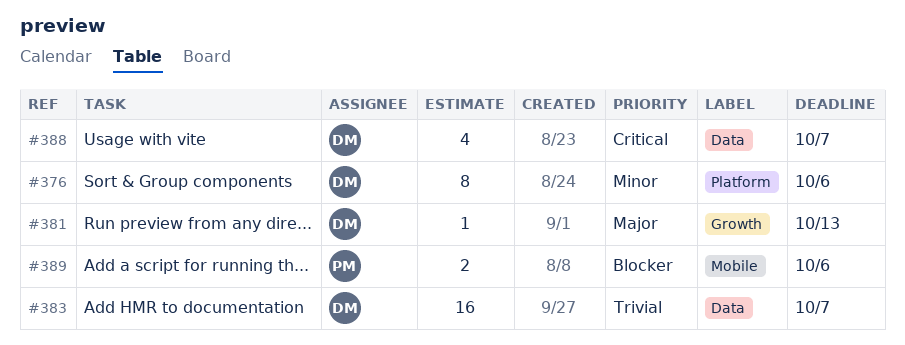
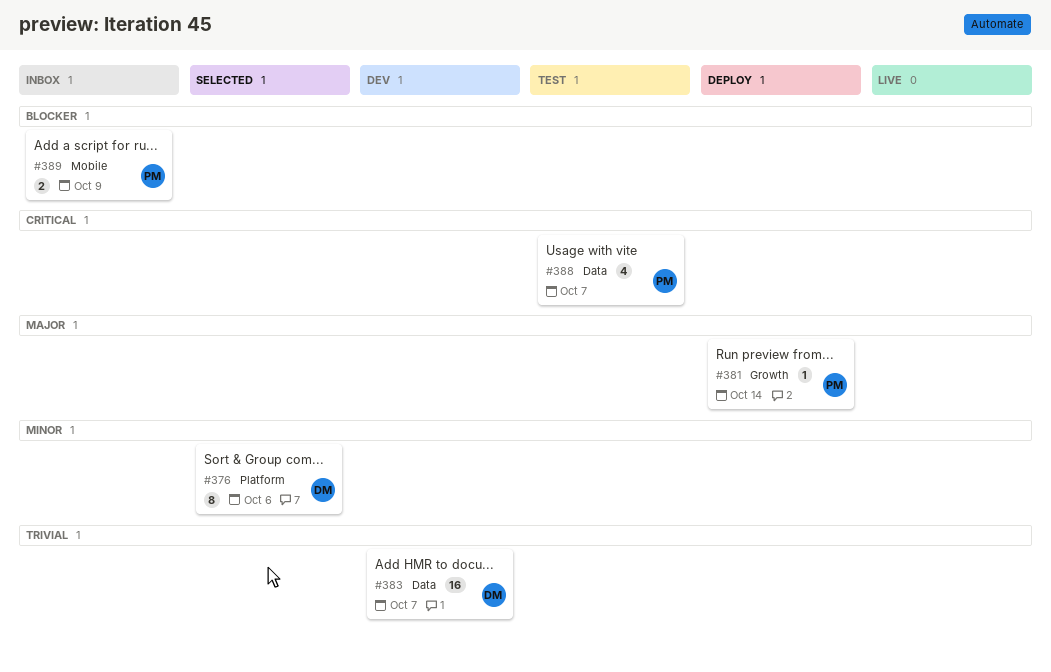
#381, owner: DM -> PM
#381, due: Oct 13 -> Oct 14
#388, owner: DM -> PM
#389, due: Oct 6 -> Oct 9

